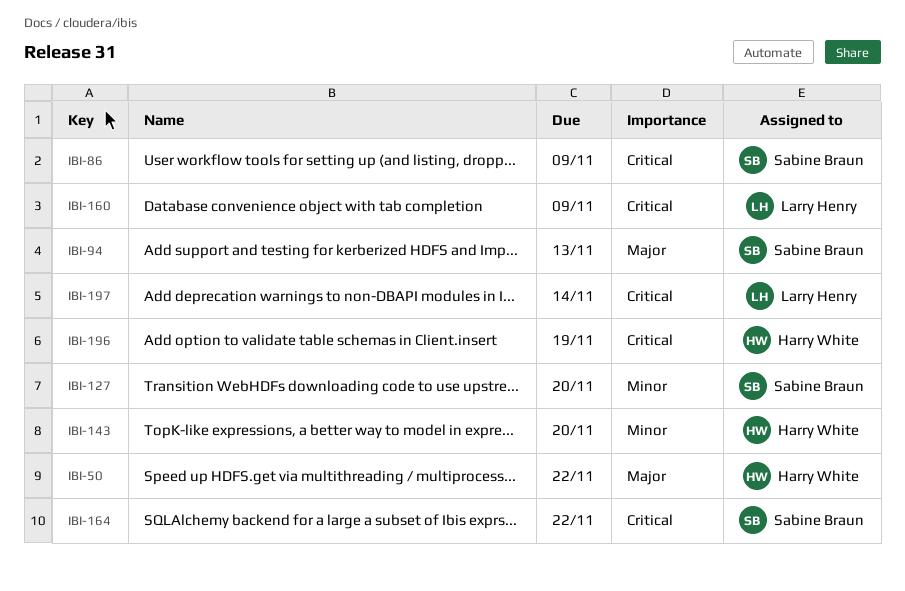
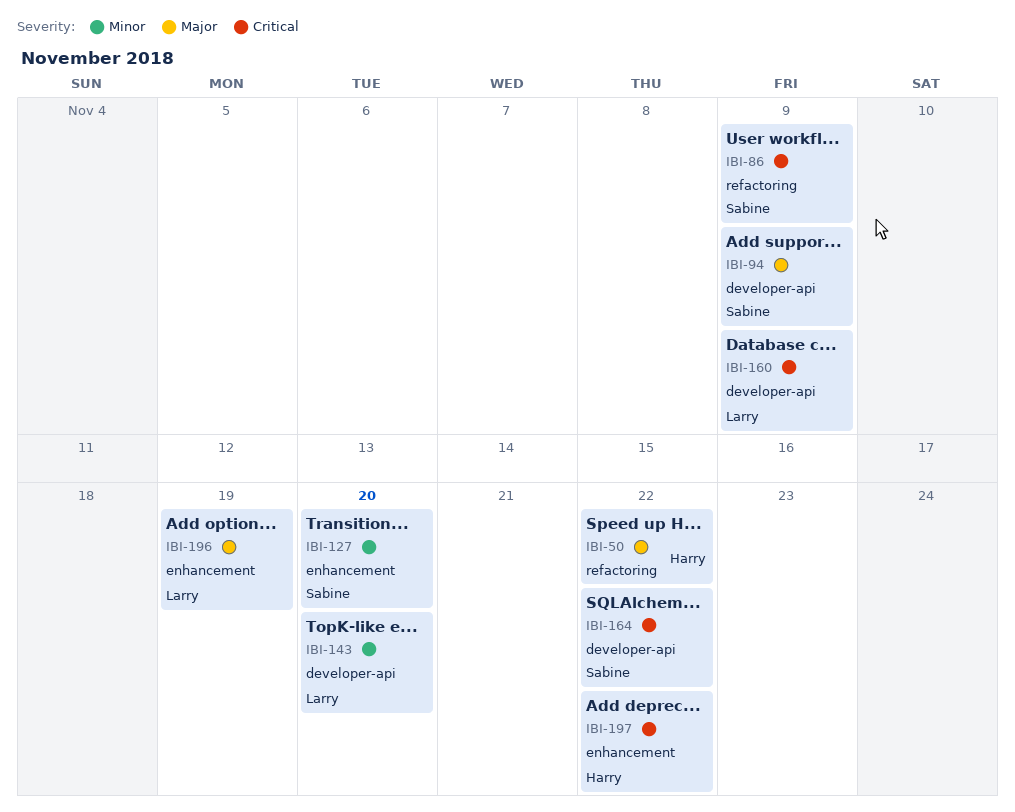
IBI-94, due: Nov 13 -> Nov 9
IBI-143, owner: Harry White -> Larry Henry
IBI-196, owner: Harry White -> Larry Henry
IBI-196, priority: Critical -> Major
IBI-197, owner: Larry Henry -> Harry White
IBI-197, due: Nov 14 -> Nov 22

